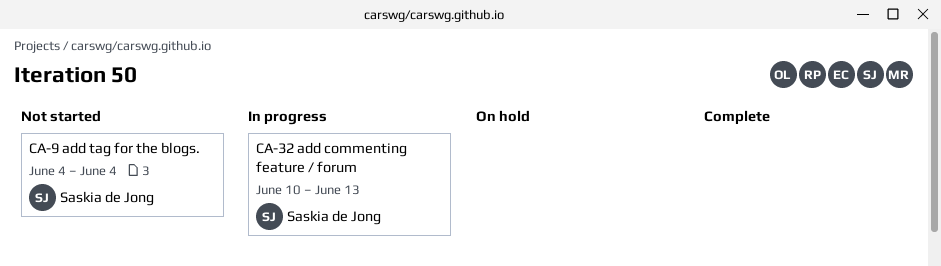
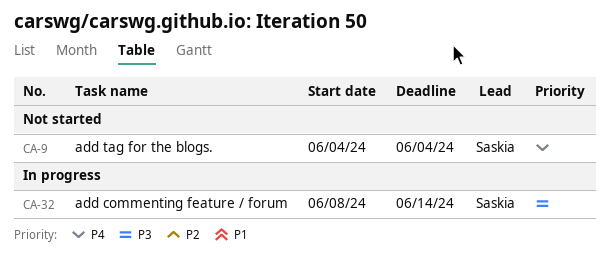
CA-32, start: Jun 10 -> Jun 8
CA-32, due: Jun 13 -> Jun 14

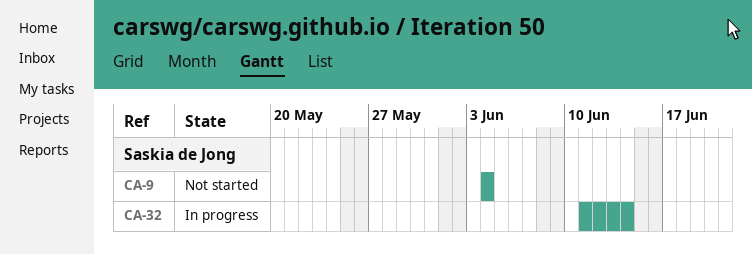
CA-32, start: Jun 8 -> Jun 11

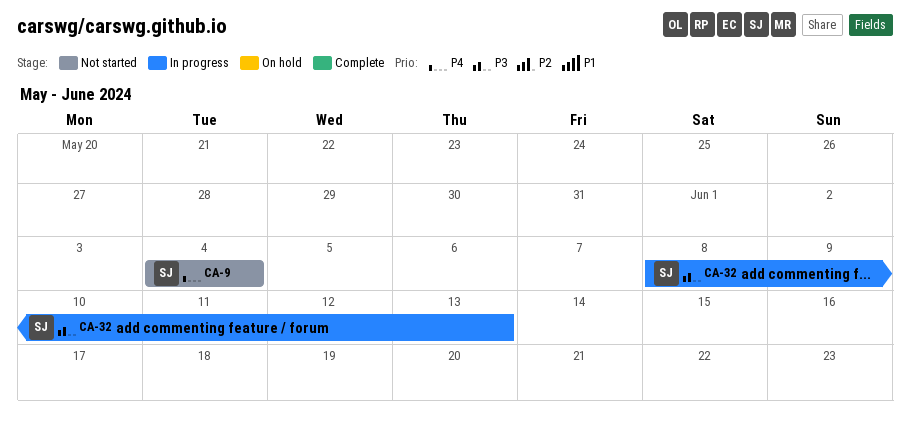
CA-32, start: Jun 11 -> Jun 8
CA-32, due: Jun 14 -> Jun 13

